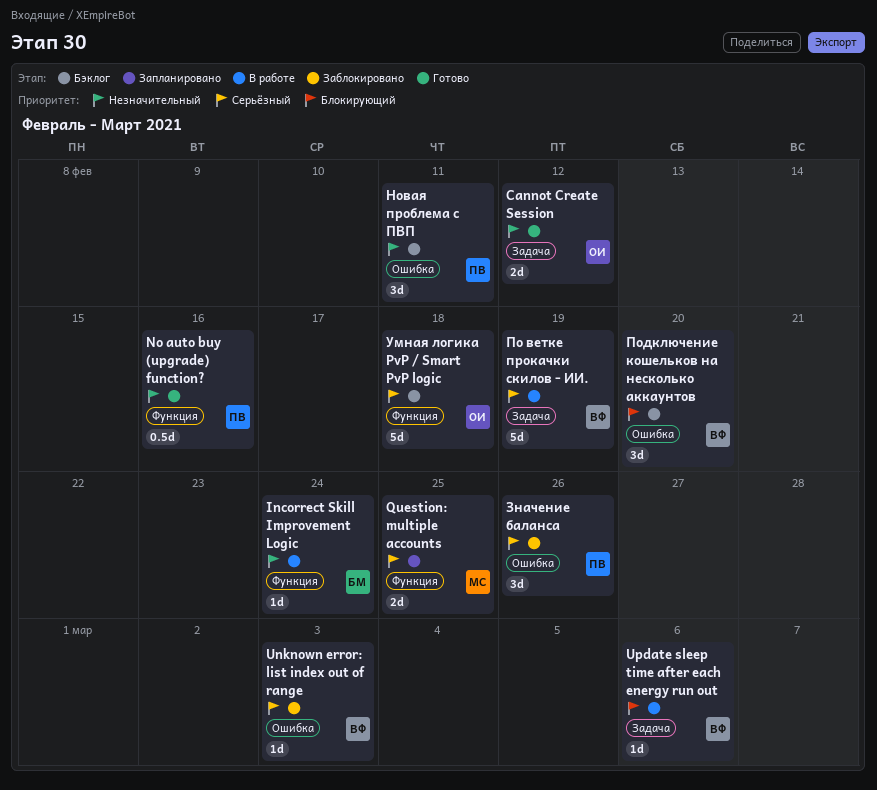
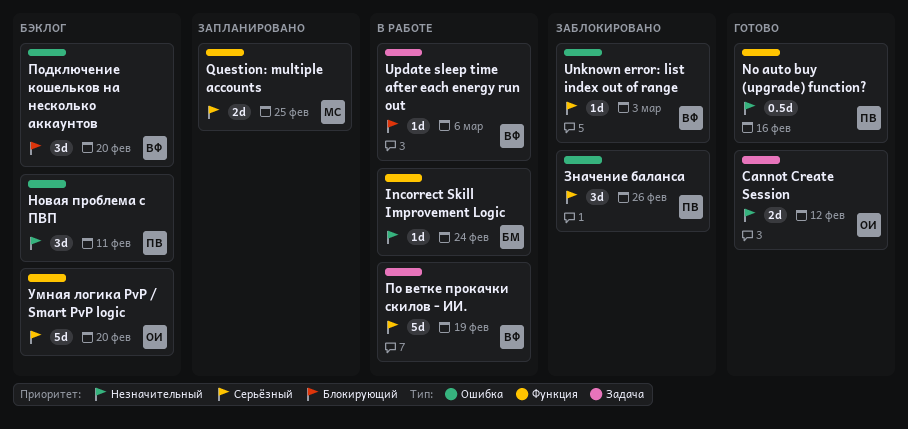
Умная логика PvP / Smart PvP logic, due: Feb 18 -> Feb 20

